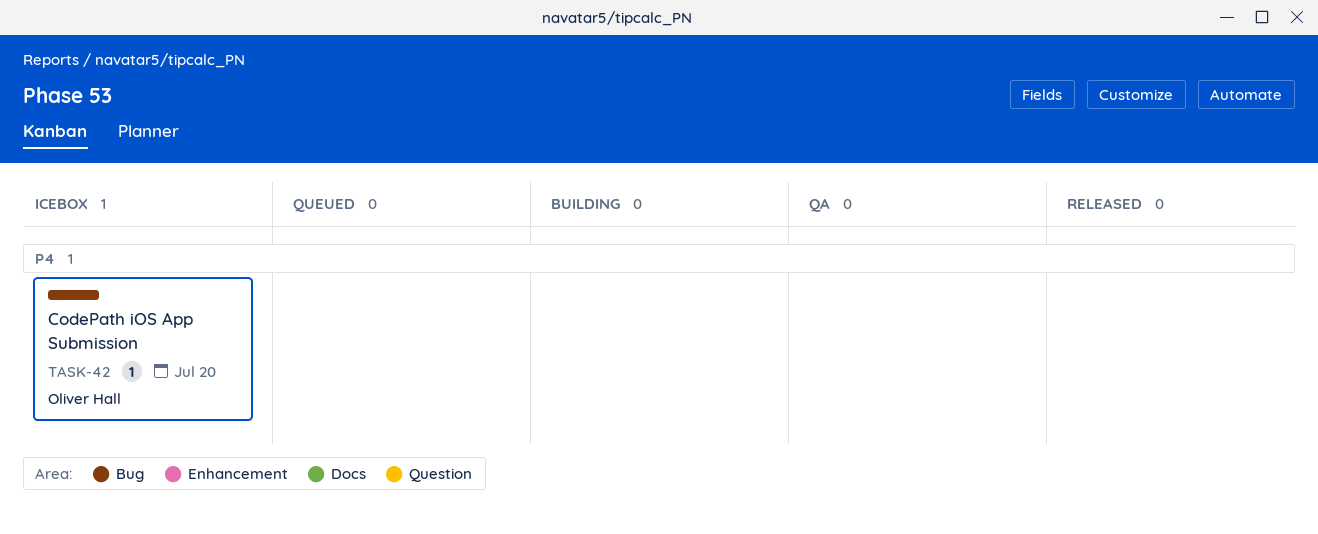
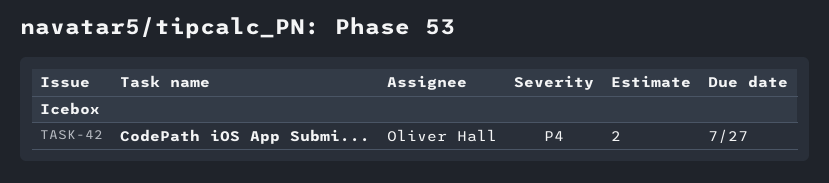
TASK-42, estimate: 1 -> 2
TASK-42, due: Jul 20 -> Jul 27

